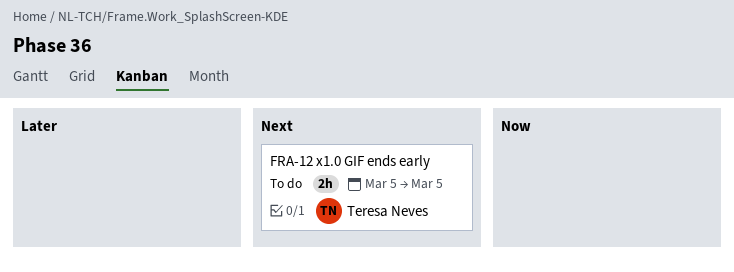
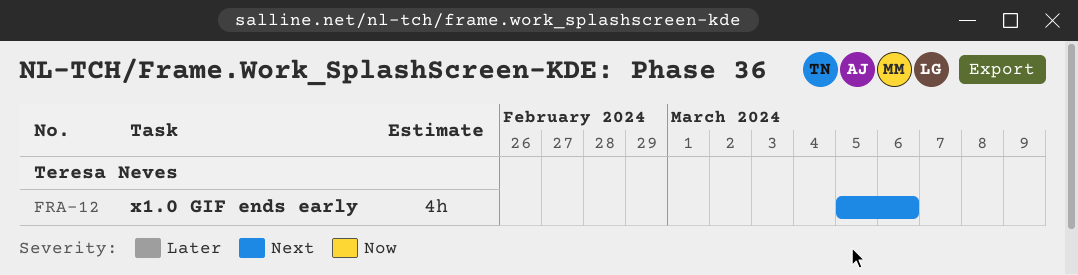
FRA-12, estimate: 2h -> 4h
FRA-12, due: Mar 5 -> Mar 6

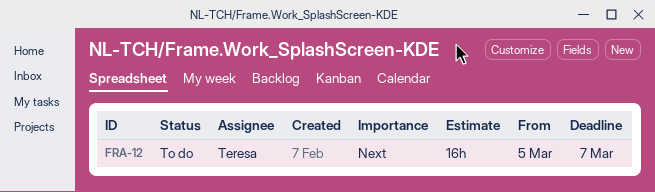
FRA-12, estimate: 4h -> 16h
FRA-12, due: Mar 6 -> Mar 7

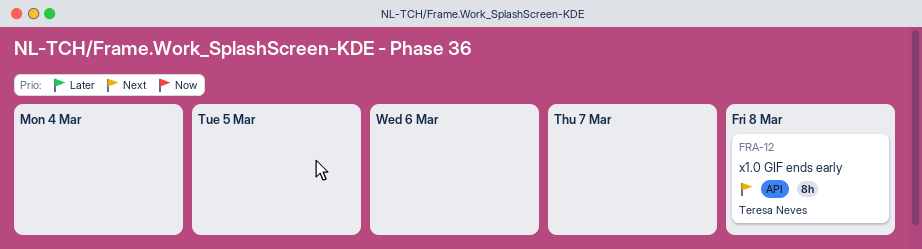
FRA-12, estimate: 16h -> 8h
FRA-12, due: Mar 7 -> Mar 8

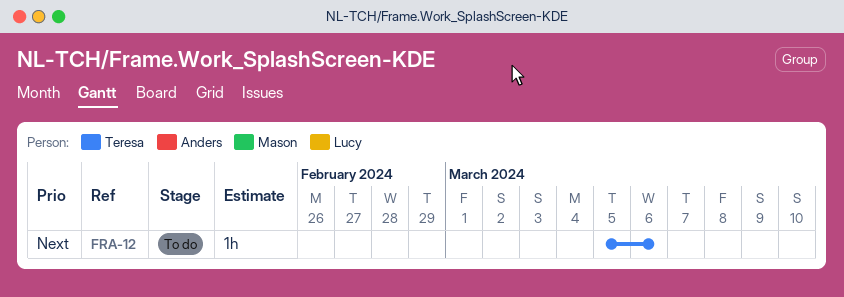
FRA-12, estimate: 8h -> 1h
FRA-12, due: Mar 8 -> Mar 6

